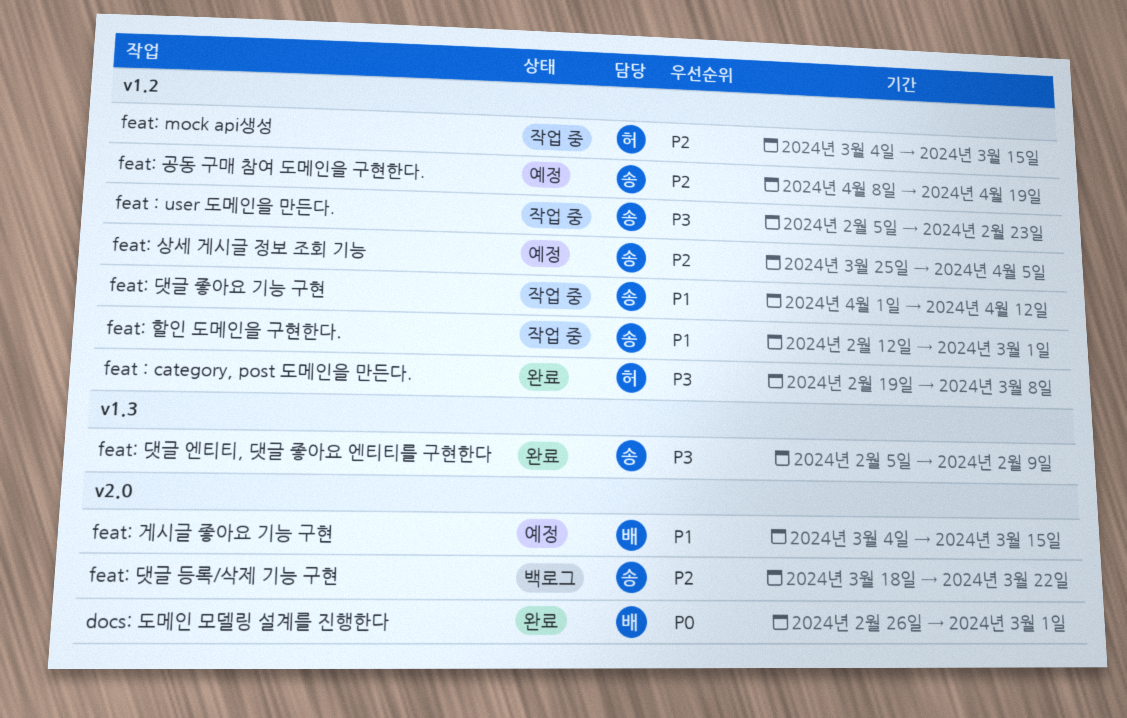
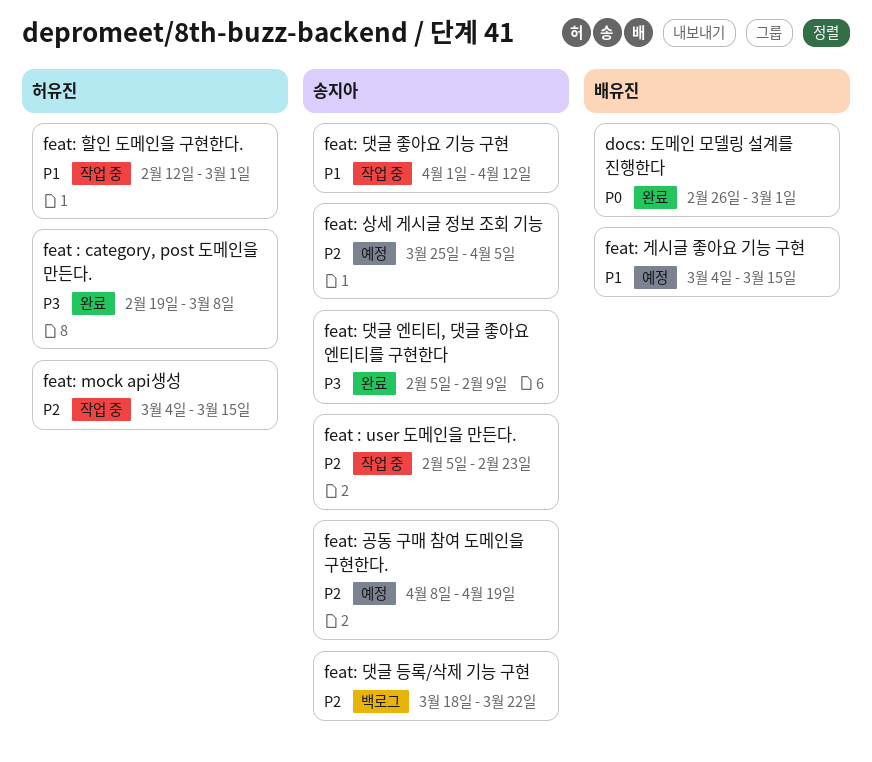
feat : user 도메인을 만든다., priority: P3 -> P2
feat: 할인 도메인을 구현한다., owner: 송지아 -> 허유진

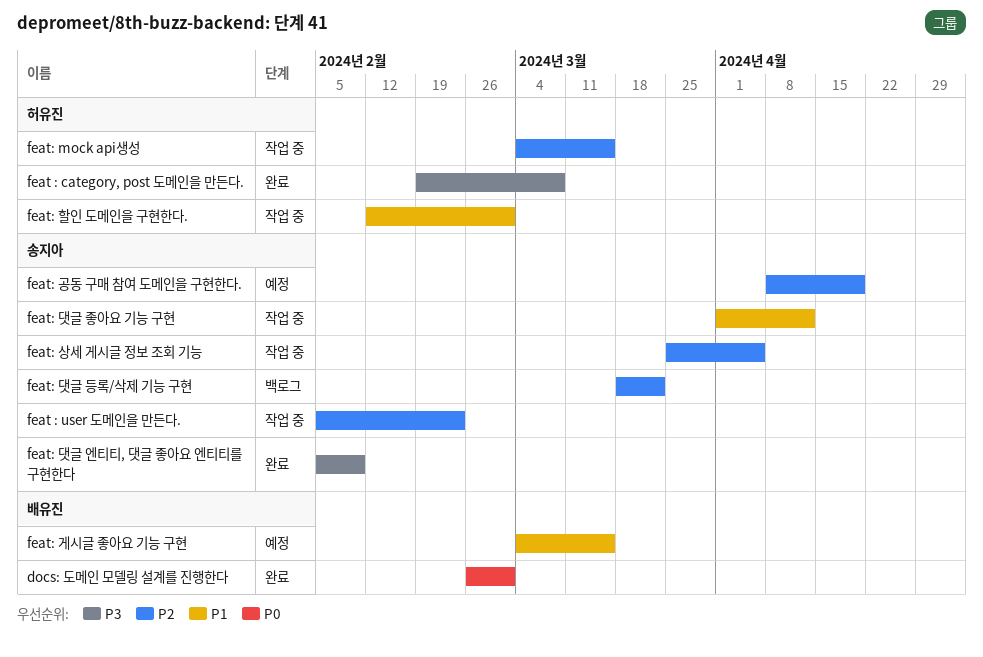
feat: 상세 게시글 정보 조회 기능, status: 예정 -> 작업 중

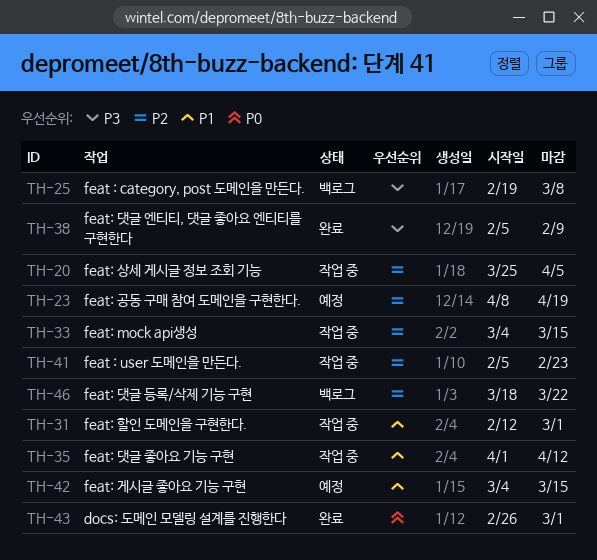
feat : category, post 도메인을 만든다., status: 완료 -> 백로그

